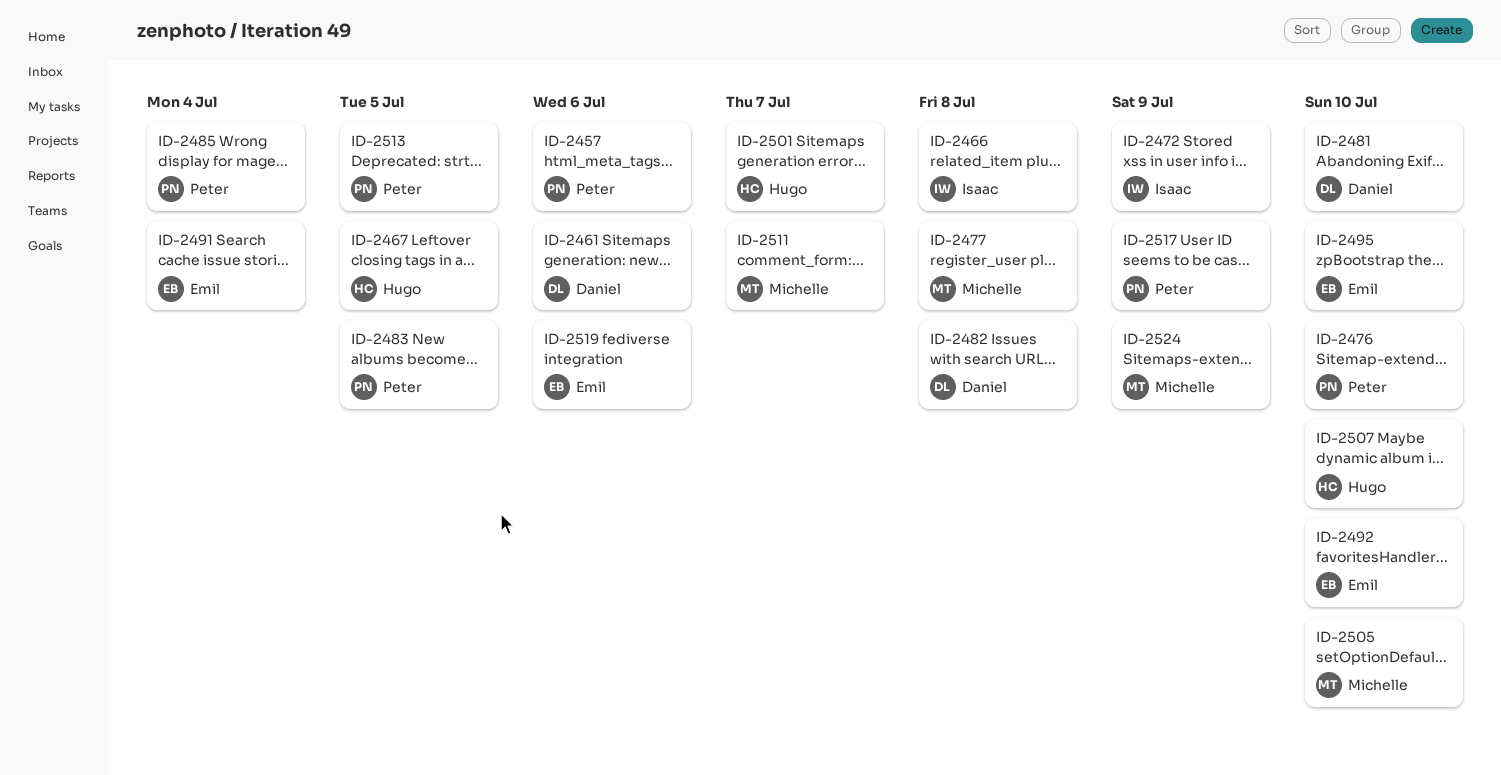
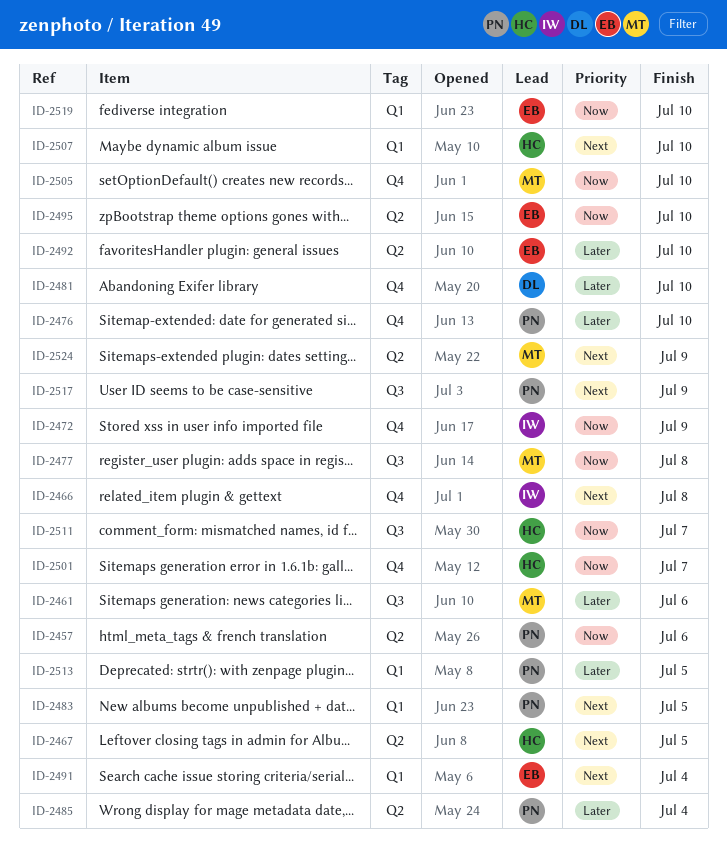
ID-2461, owner: Daniel -> Michelle
ID-2482: present -> none
ID-2511, owner: Michelle -> Hugo
ID-2519, due: Jul 6 -> Jul 10

